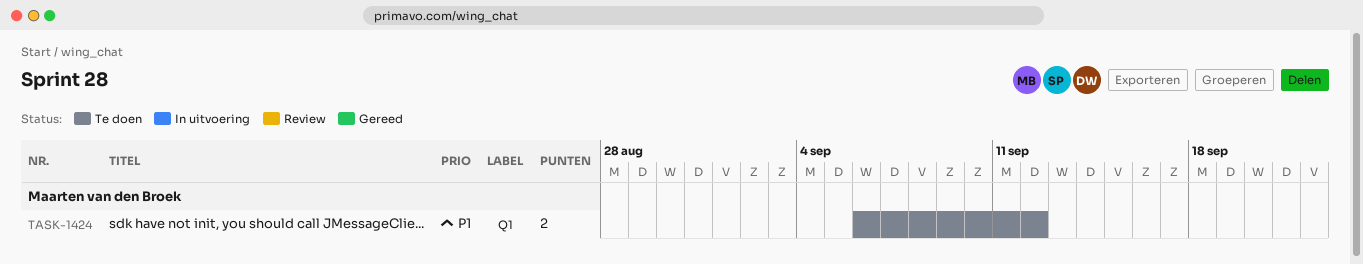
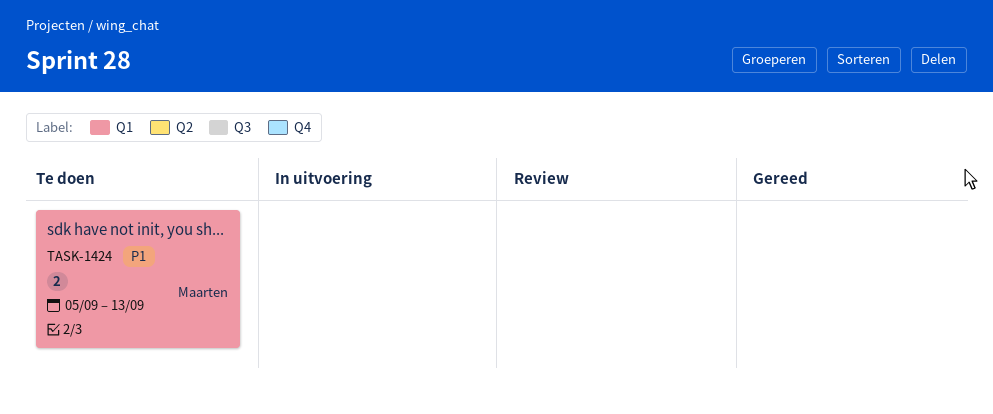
TASK-1424, start: Sep 6 -> Sep 5
TASK-1424, due: Sep 12 -> Sep 13

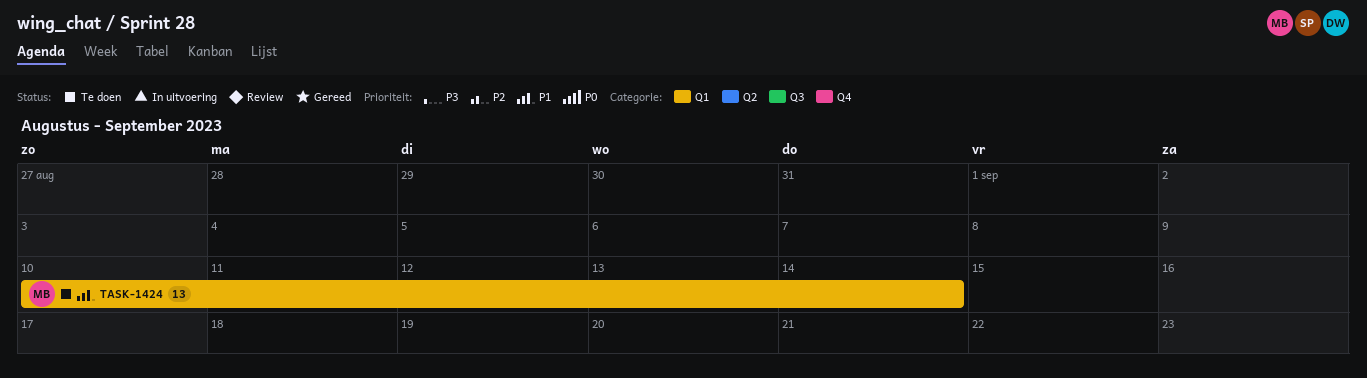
TASK-1424, estimate: 2 -> 13
TASK-1424, start: Sep 5 -> Sep 10
TASK-1424, due: Sep 13 -> Sep 14

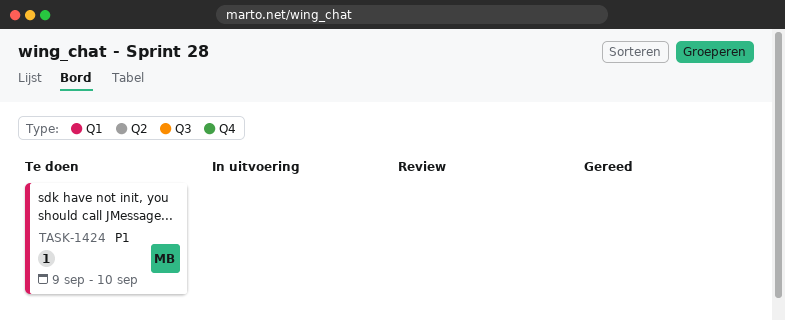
TASK-1424, estimate: 13 -> 1
TASK-1424, start: Sep 10 -> Sep 9
TASK-1424, due: Sep 14 -> Sep 10

